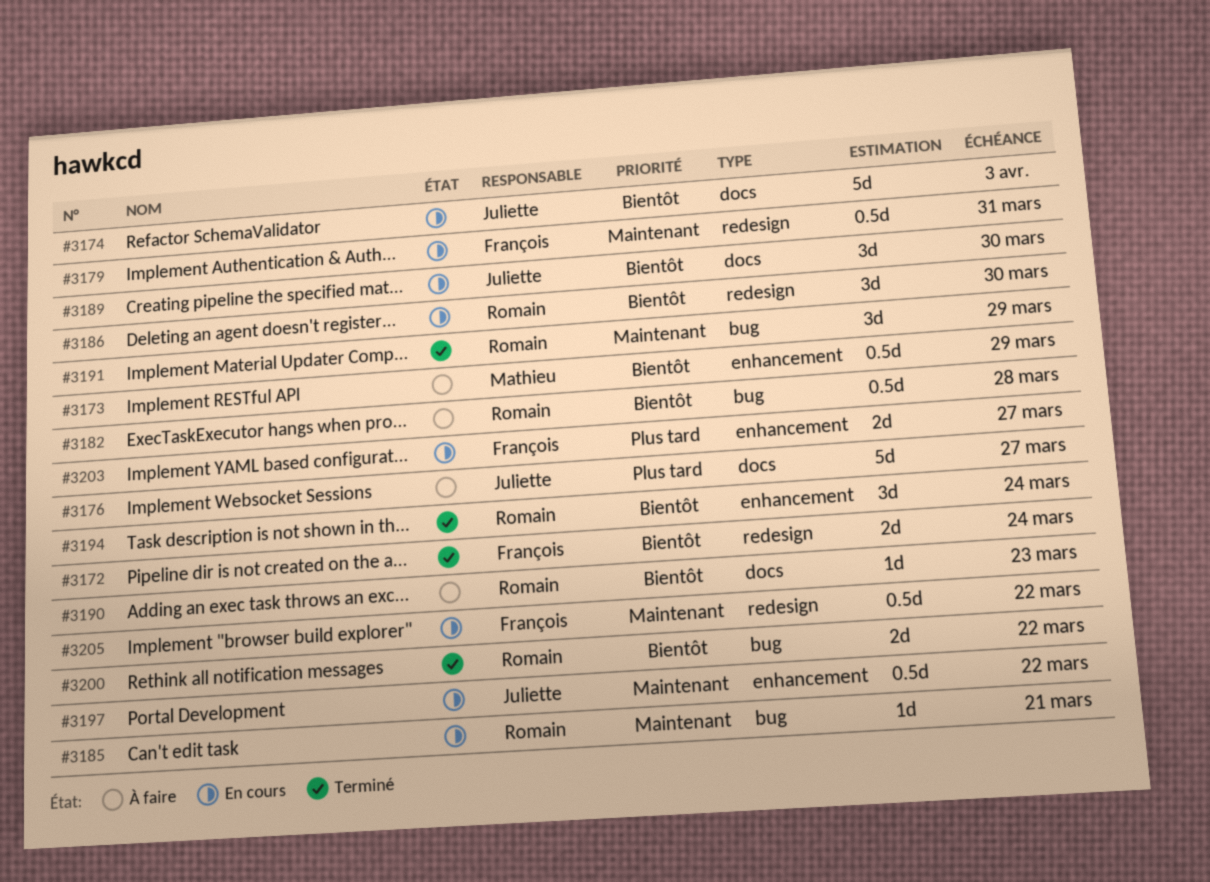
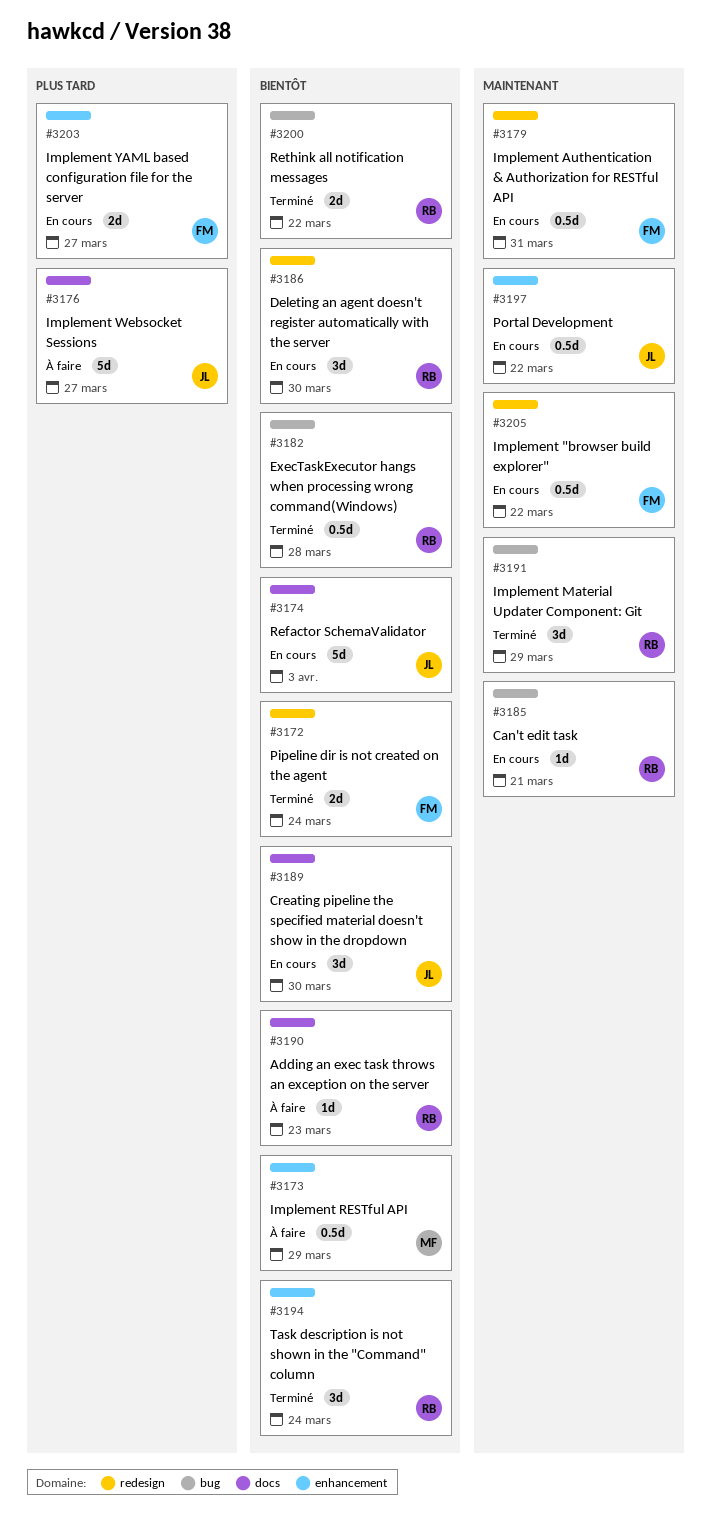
#3182, status: À faire -> Terminé

